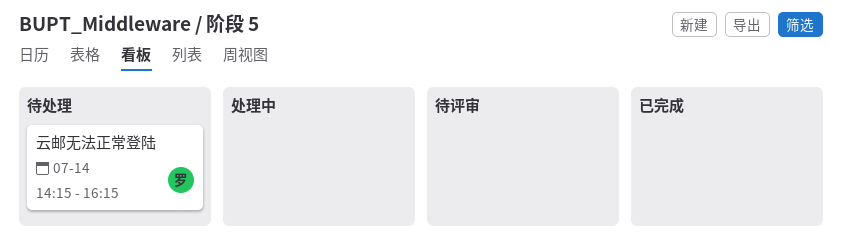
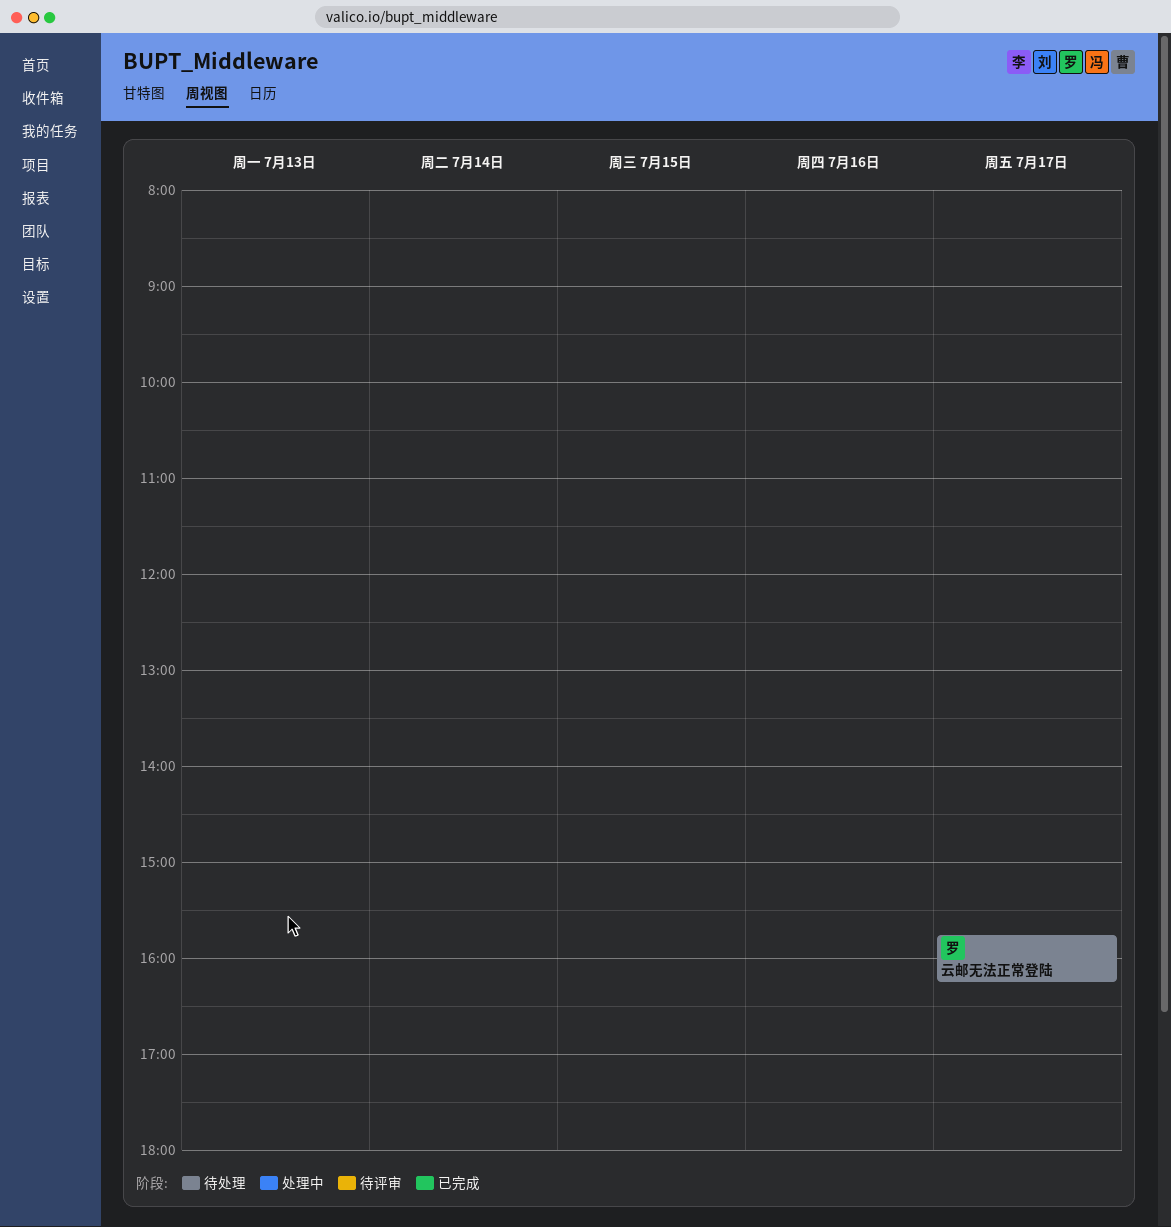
云邮无法正常登陆, day: Jul 14 -> Jul 17
云邮无法正常登陆, begins: 14:15 -> 15:45

